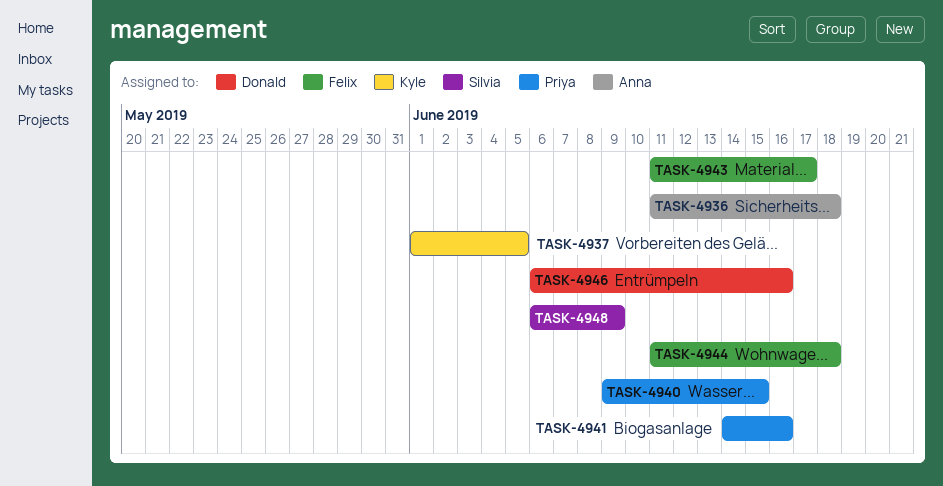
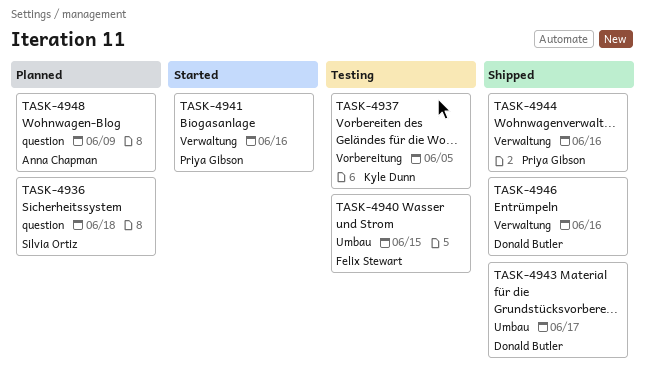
TASK-4936, owner: Anna Chapman -> Silvia Ortiz
TASK-4940, owner: Priya Gibson -> Felix Stewart
TASK-4943, owner: Felix Stewart -> Donald Butler
TASK-4944, owner: Felix Stewart -> Priya Gibson
TASK-4944, due: Jun 18 -> Jun 16
TASK-4948, owner: Silvia Ortiz -> Anna Chapman

